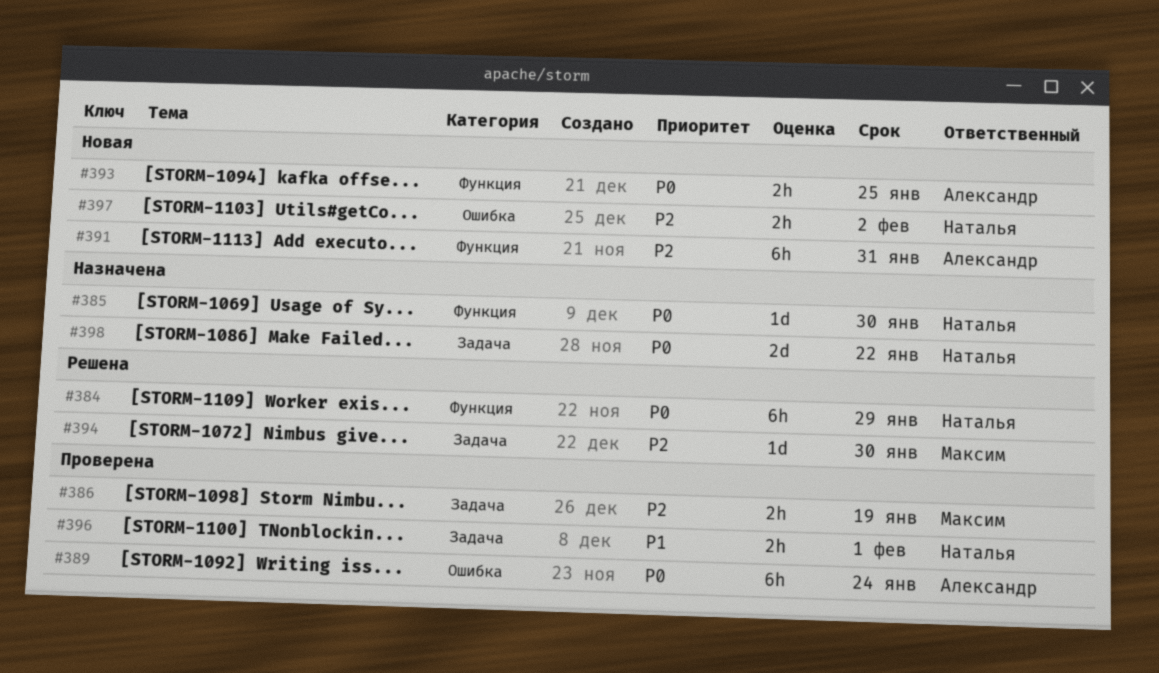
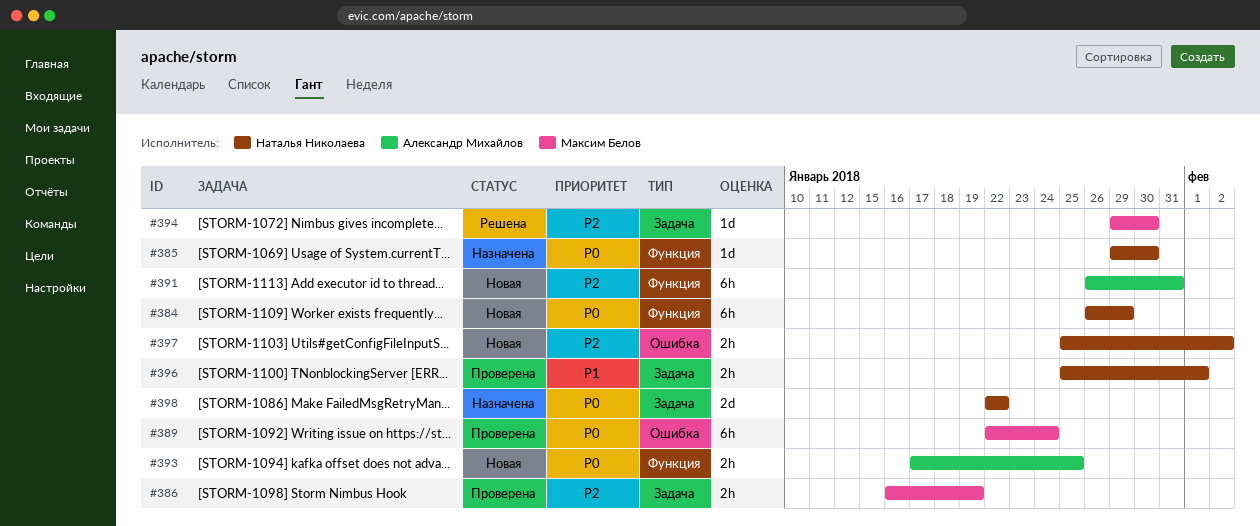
#384, status: Решена -> Новая
#389, owner: Александр Михайлов -> Максим Белов

